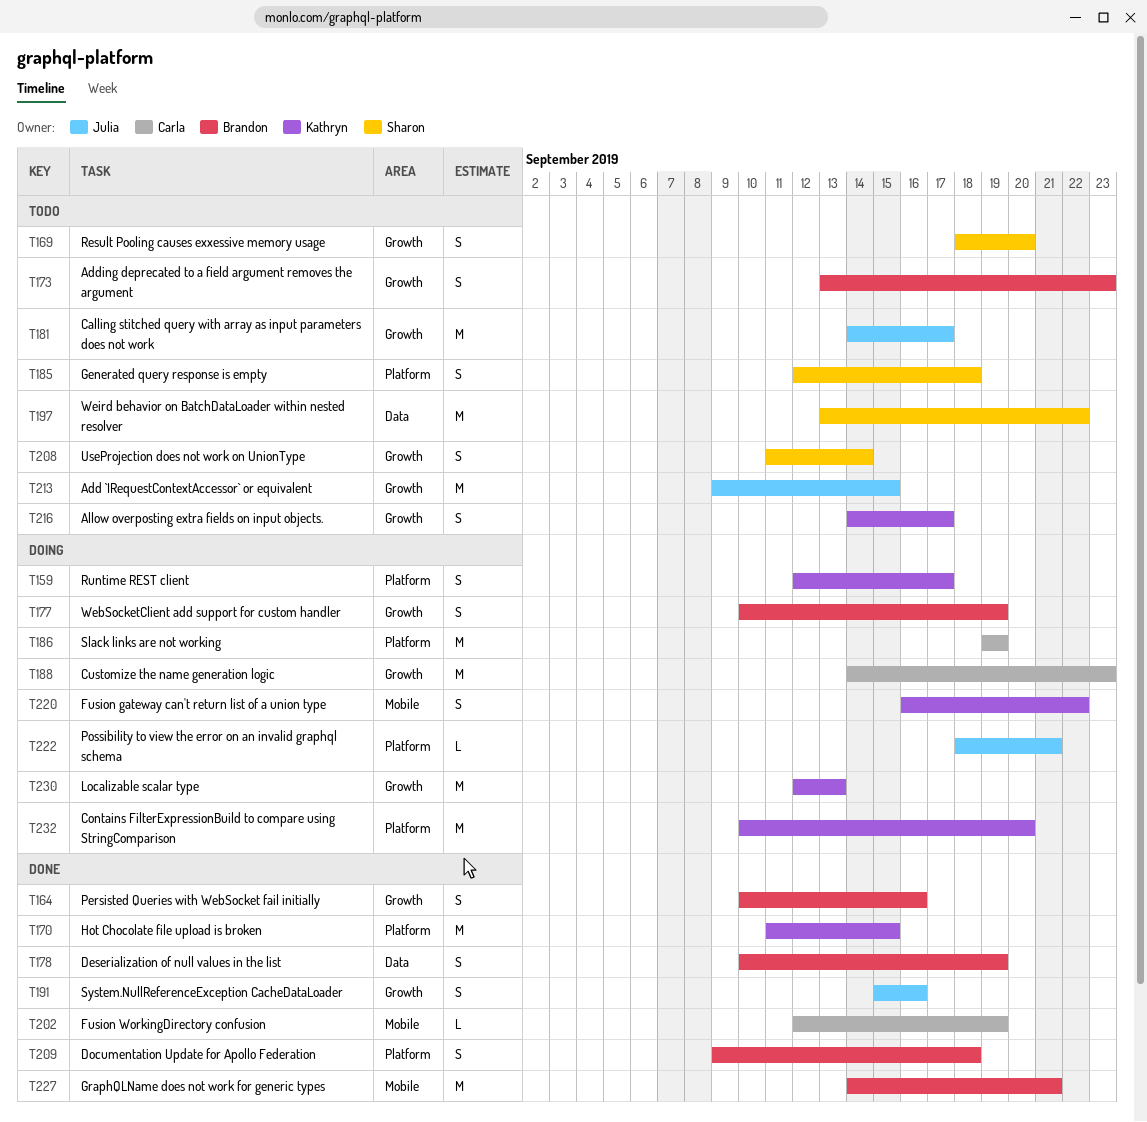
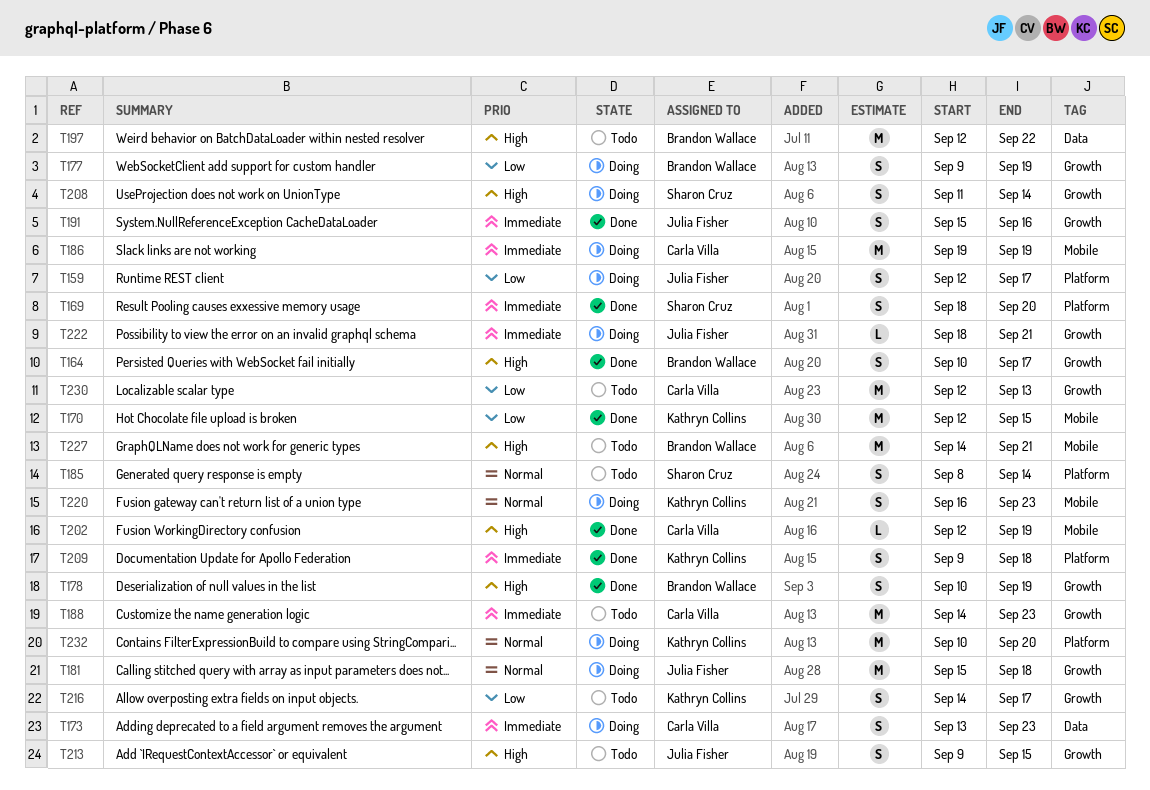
T159, owner: Kathryn Collins -> Julia Fisher
T164, due: Sep 16 -> Sep 17
T169, status: Todo -> Done
T169, label: Growth -> Platform
T170, label: Platform -> Mobile
T170, start: Sep 11 -> Sep 12
T173, status: Todo -> Doing
T173, owner: Brandon Wallace -> Carla Villa
T173, label: Growth -> Data
T177, start: Sep 10 -> Sep 9
T178, label: Data -> Growth
T181, status: Todo -> Doing
T181, start: Sep 14 -> Sep 15
T181, due: Sep 17 -> Sep 18
T185, start: Sep 12 -> Sep 8
T185, due: Sep 18 -> Sep 14
T186, label: Platform -> Mobile
T188, status: Doing -> Todo
T197, owner: Sharon Cruz -> Brandon Wallace
T197, start: Sep 13 -> Sep 12
T208, status: Todo -> Doing
T209, owner: Brandon Wallace -> Kathryn Collins
T213, estimate: M -> S
T220, due: Sep 22 -> Sep 23
T222, label: Platform -> Growth
T227, status: Done -> Todo
T230, status: Doing -> Todo
T230, owner: Kathryn Collins -> Carla Villa

